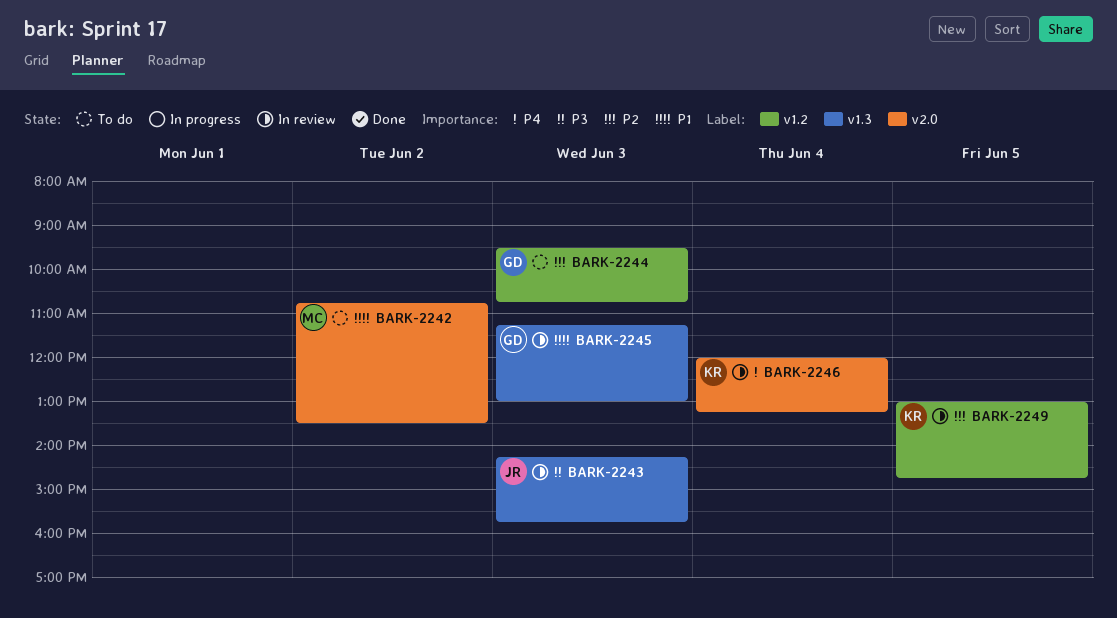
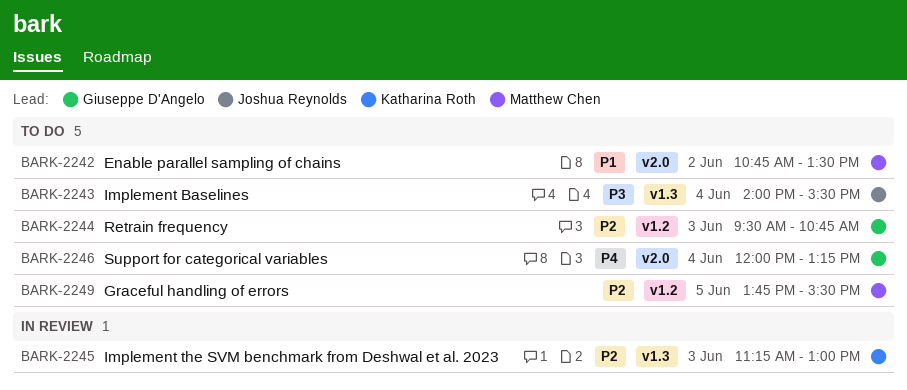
BARK-2243, status: In review -> To do
BARK-2243, day: Jun 3 -> Jun 4
BARK-2243, begins: 14:15 -> 14:00
BARK-2243, ends: 15:45 -> 15:30
BARK-2245, owner: Giuseppe D'Angelo -> Katharina Roth
BARK-2245, priority: P1 -> P2
BARK-2246, status: In review -> To do
BARK-2246, owner: Katharina Roth -> Giuseppe D'Angelo
BARK-2249, status: In review -> To do
BARK-2249, owner: Katharina Roth -> Matthew Chen
BARK-2249, begins: 13:00 -> 13:45
BARK-2249, ends: 14:45 -> 15:30

